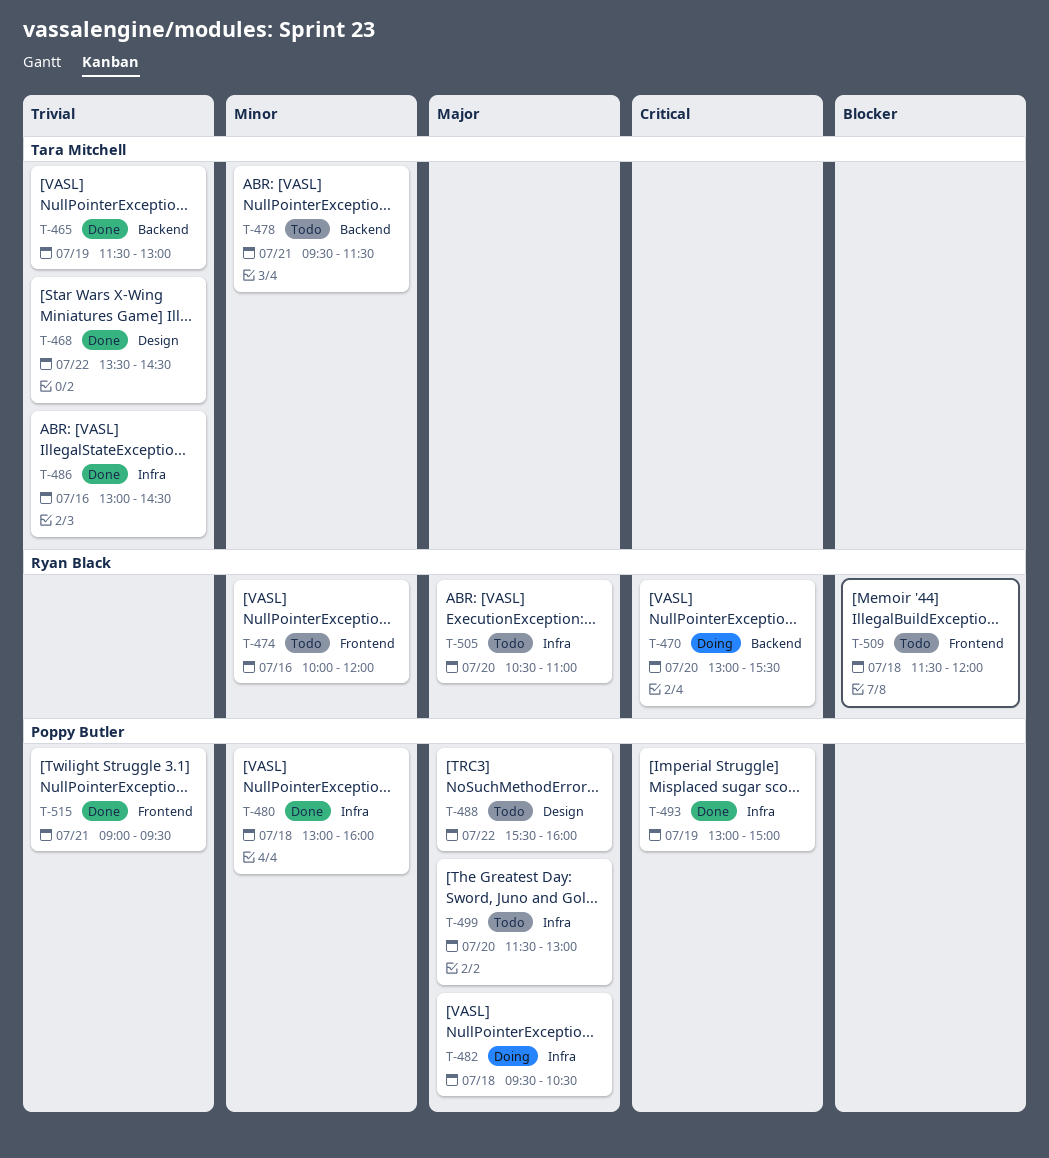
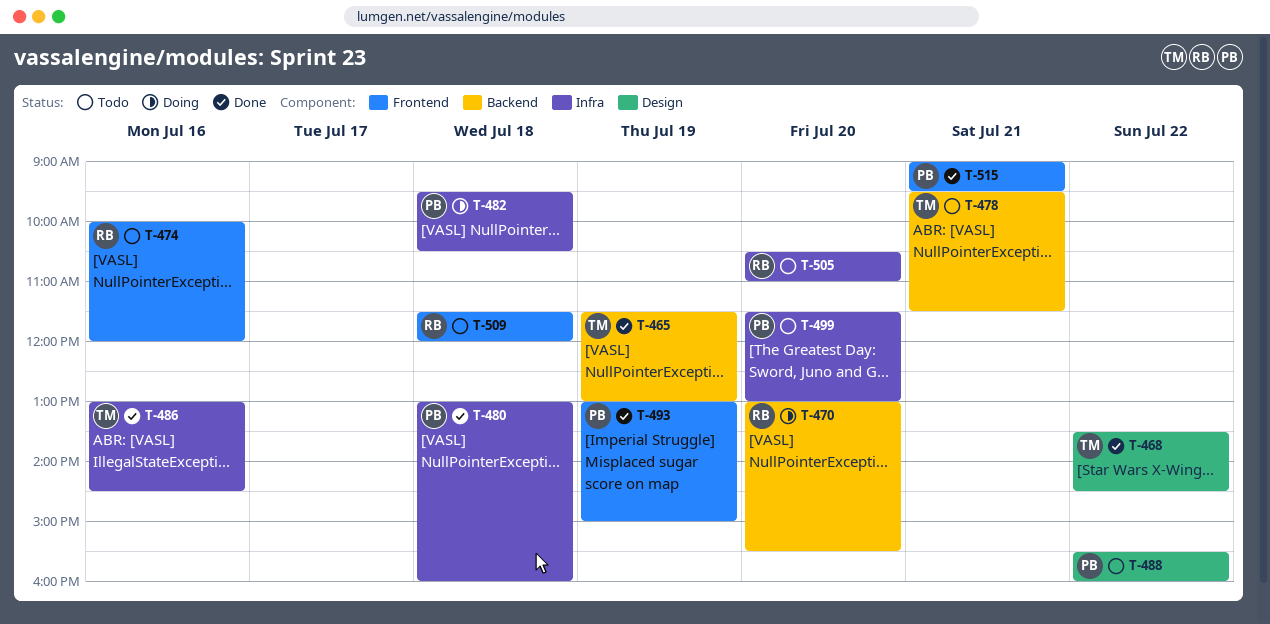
T-493, label: Infra -> Frontend

